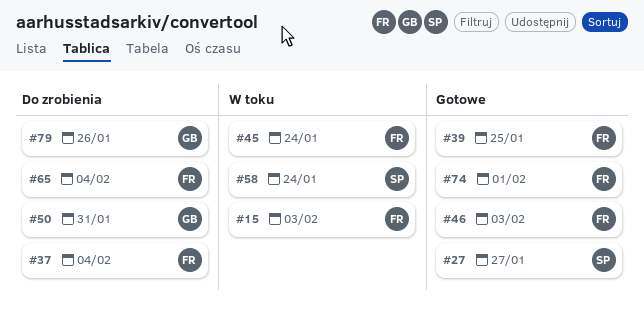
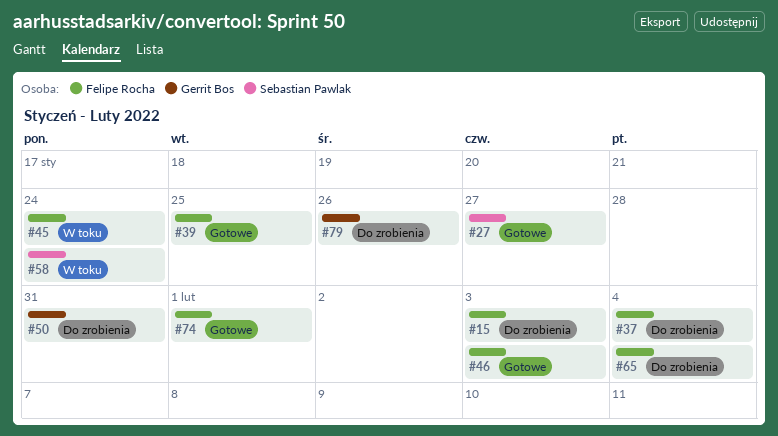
#15, status: W toku -> Do zrobienia

